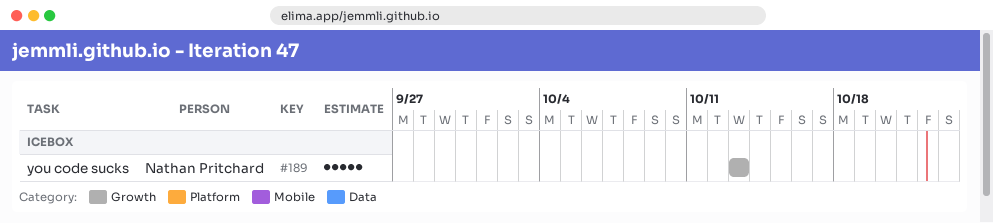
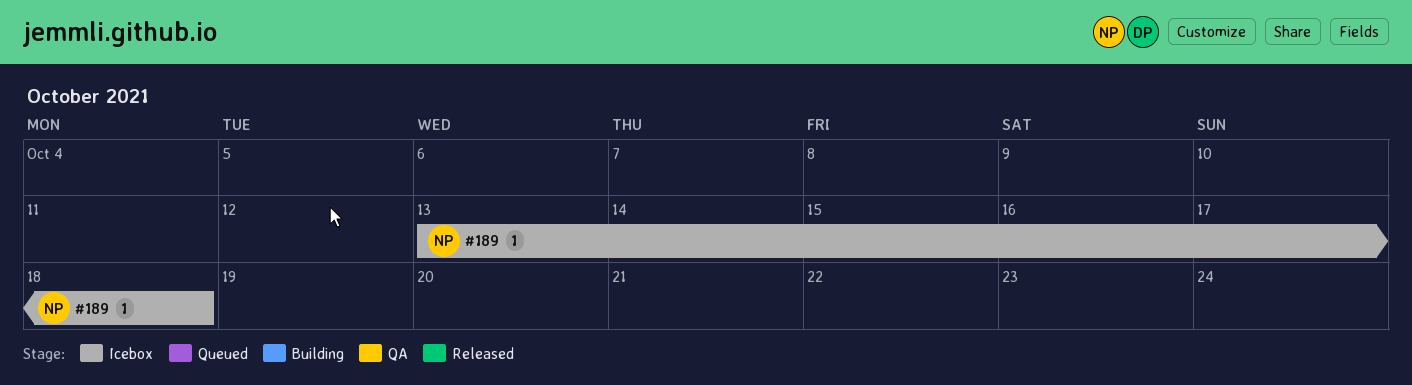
#189, estimate: 5 -> 1
#189, due: Oct 13 -> Oct 18

